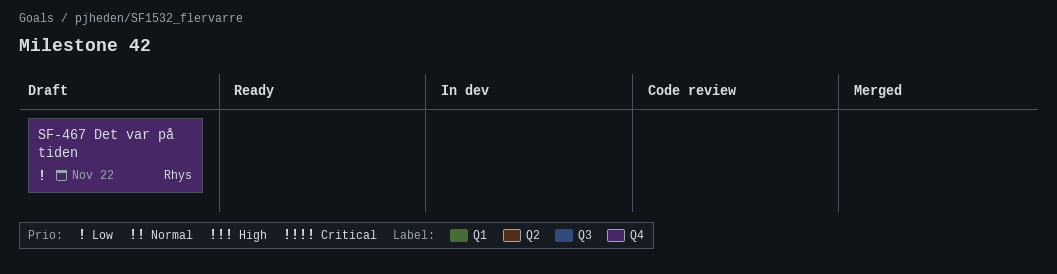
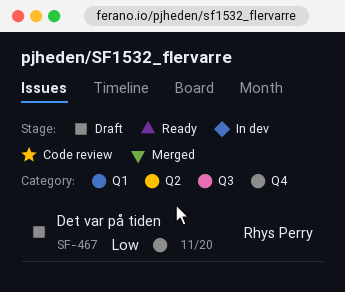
SF-467, due: Nov 22 -> Nov 20

